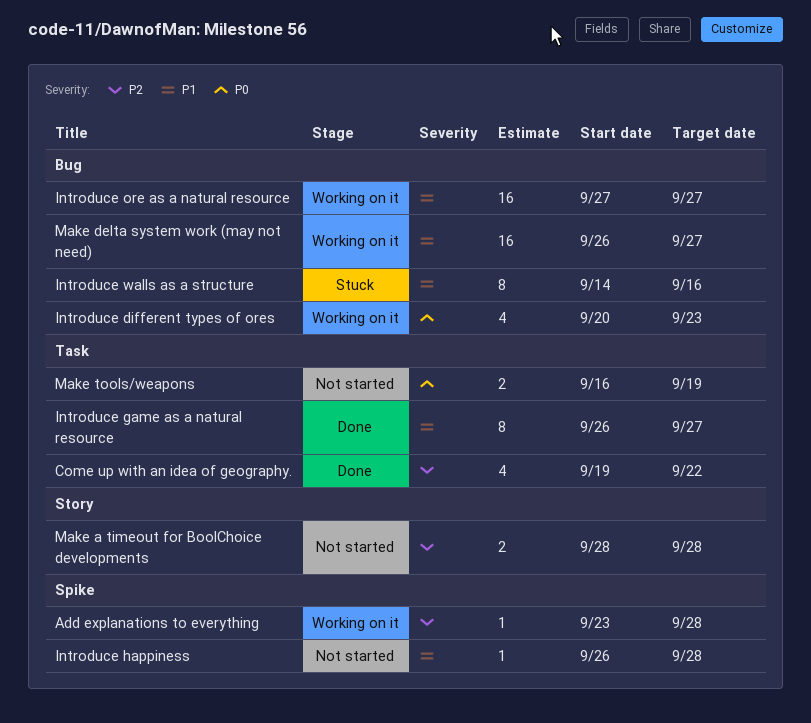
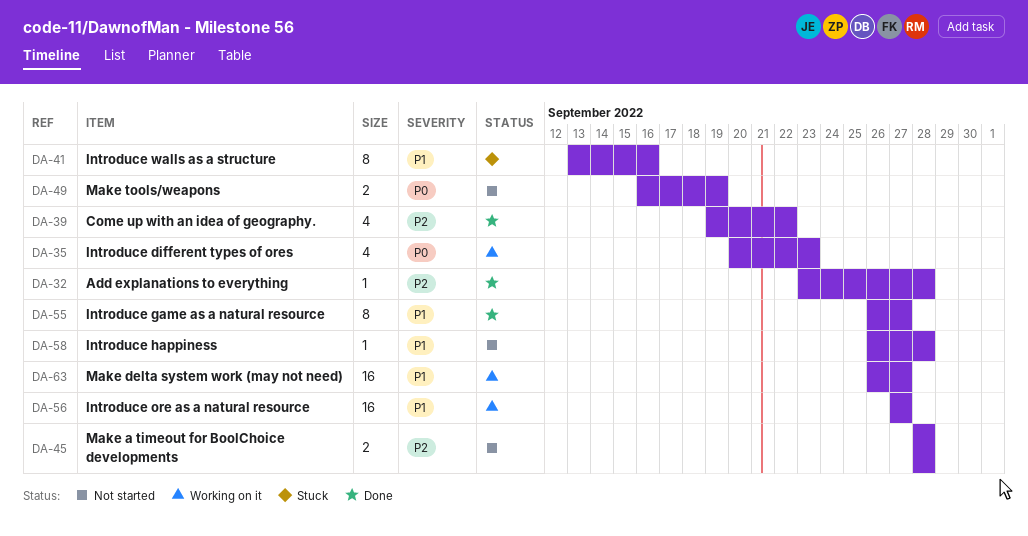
Add explanations to everything, status: Working on it -> Done
Introduce walls as a structure, start: Sep 14 -> Sep 13

